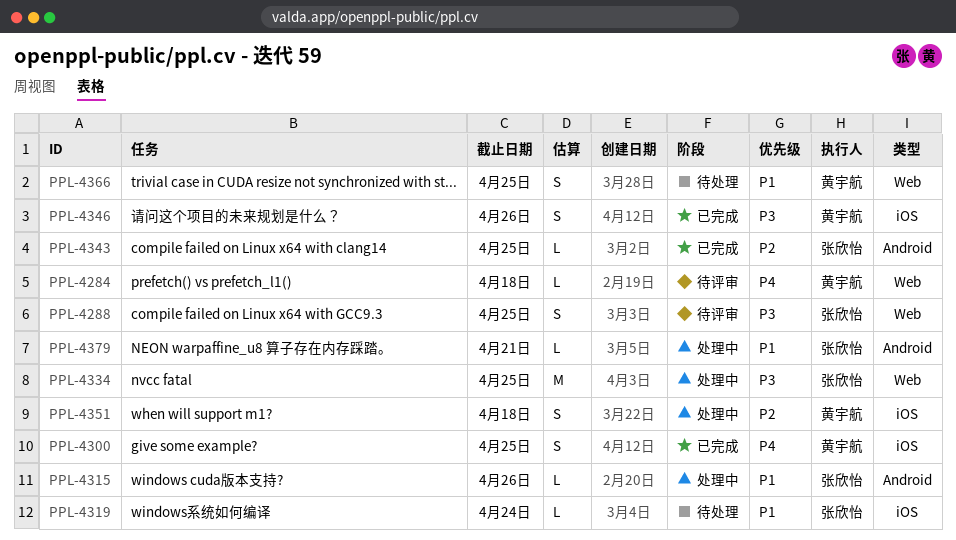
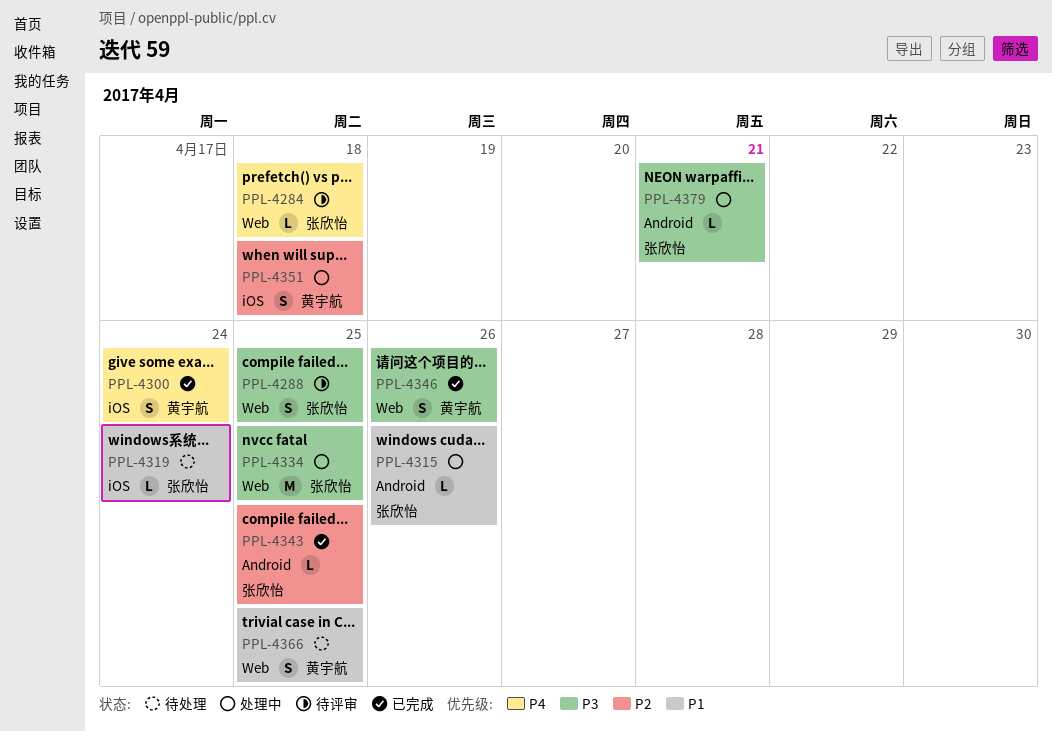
PPL-4284, owner: 黄宇航 -> 张欣怡
PPL-4300, due: Apr 25 -> Apr 24
PPL-4346, label: iOS -> Web
PPL-4379, priority: P1 -> P3

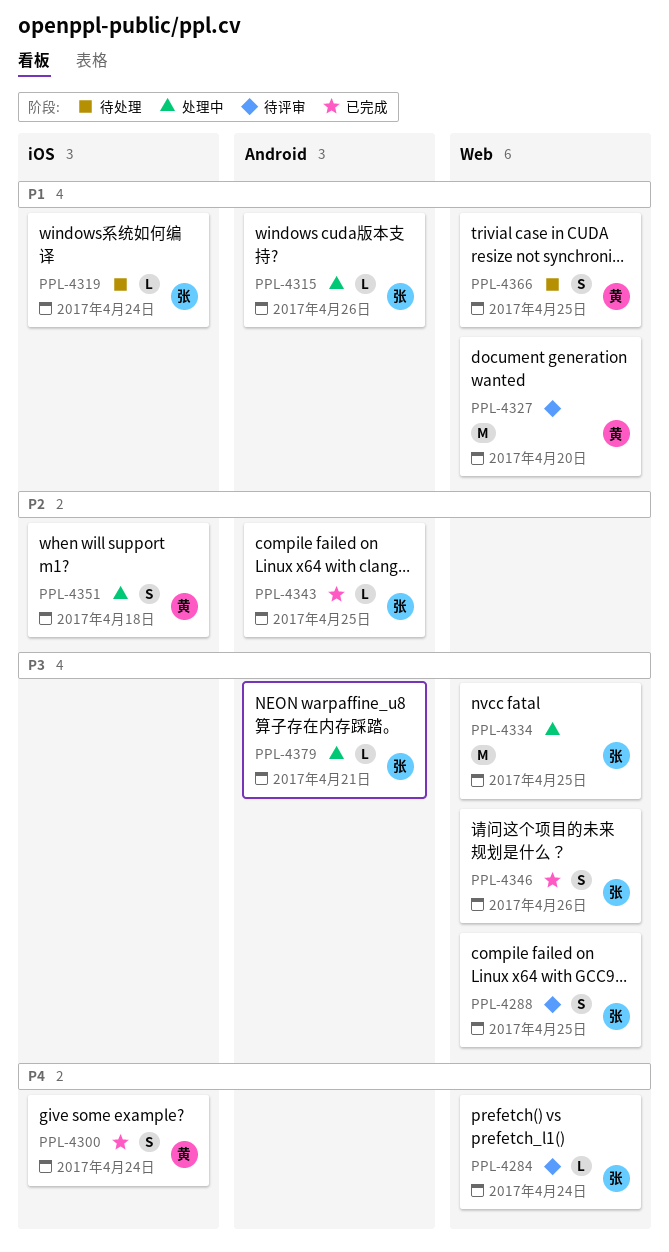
PPL-4284, due: Apr 18 -> Apr 24
PPL-4327: none -> present
PPL-4346, owner: 黄宇航 -> 张欣怡

